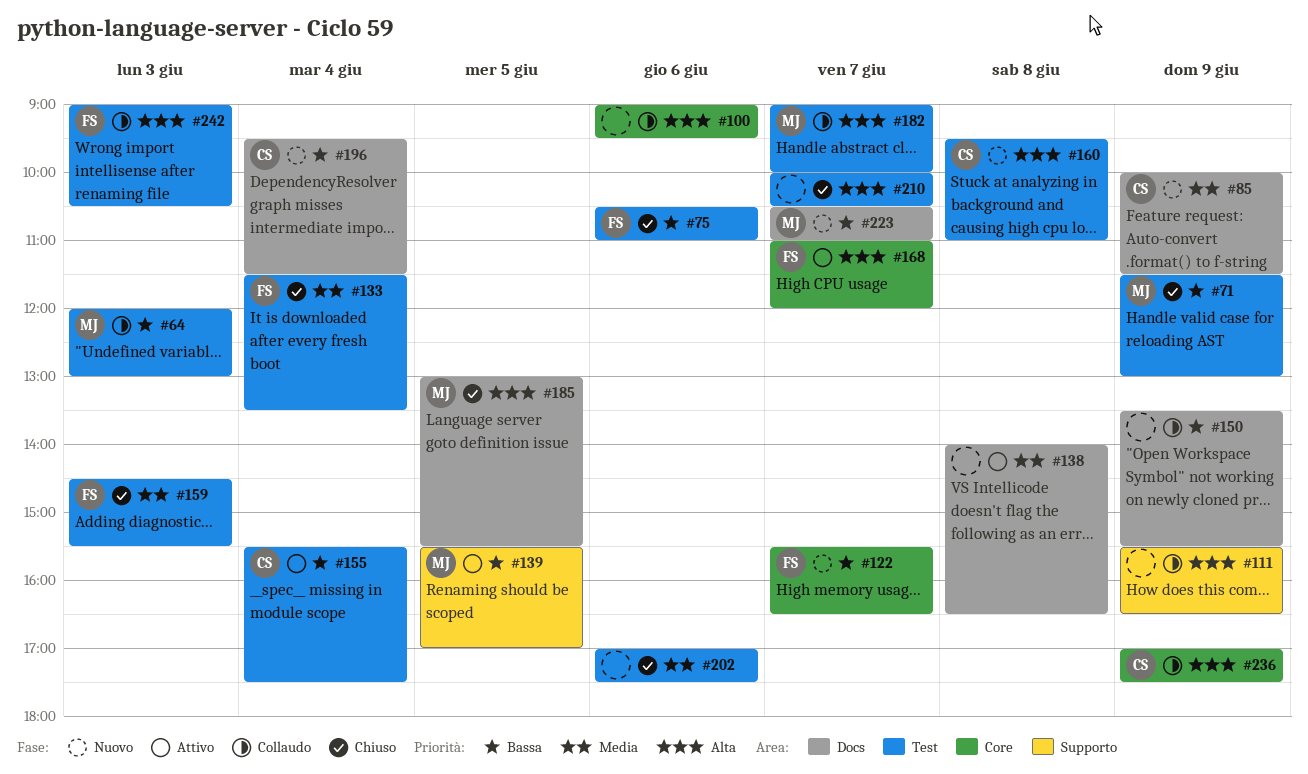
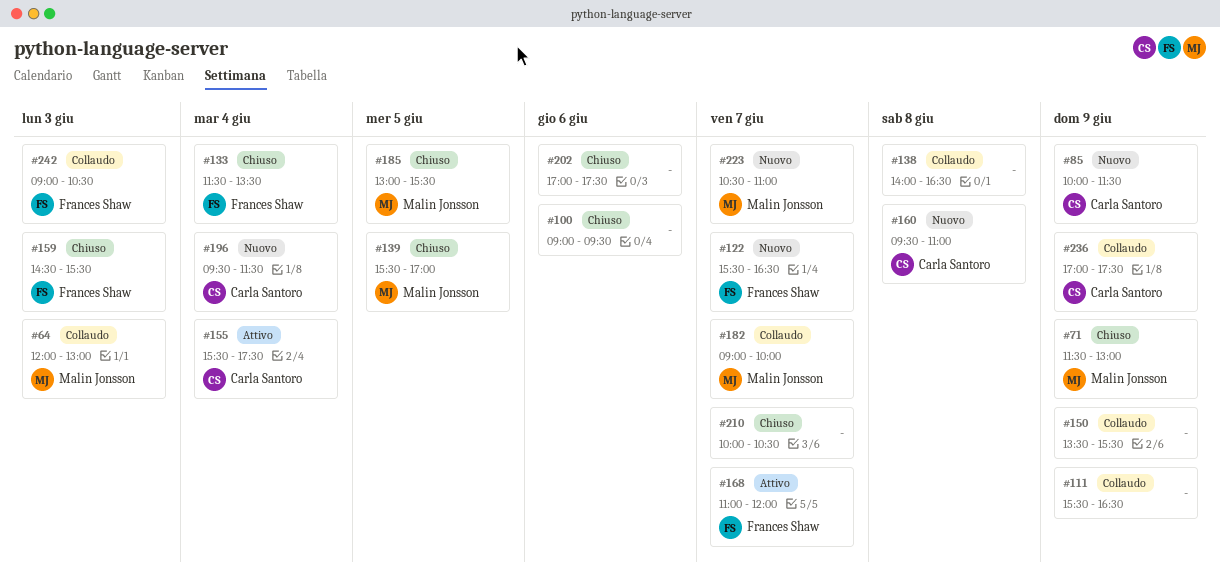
#75: present -> none
#100, status: Collaudo -> Chiuso
#138, status: Attivo -> Collaudo
#139, status: Attivo -> Chiuso

